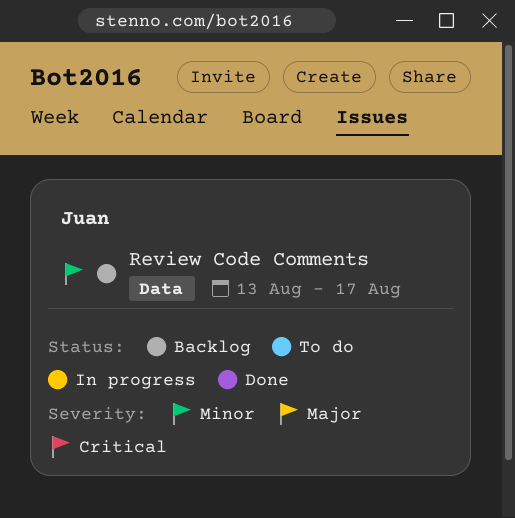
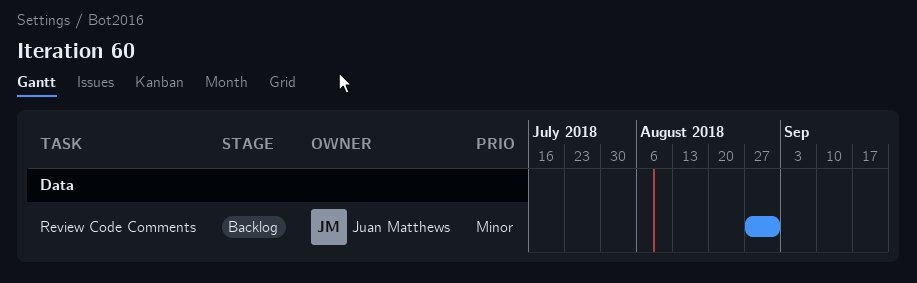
Review Code Comments, start: Aug 13 -> Aug 27
Review Code Comments, due: Aug 17 -> Aug 31

